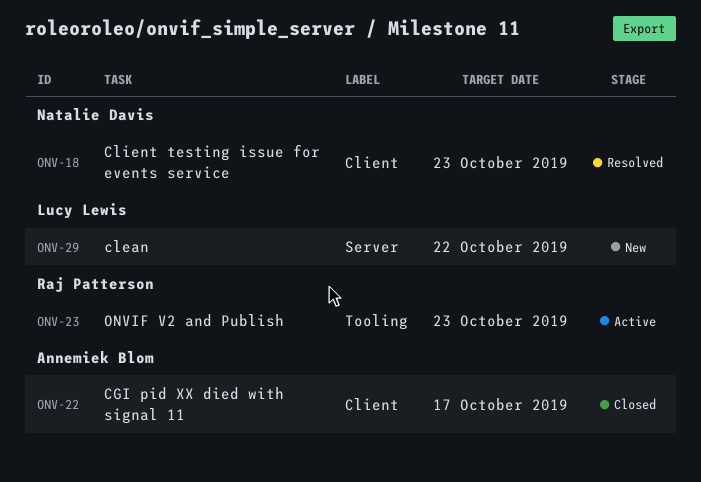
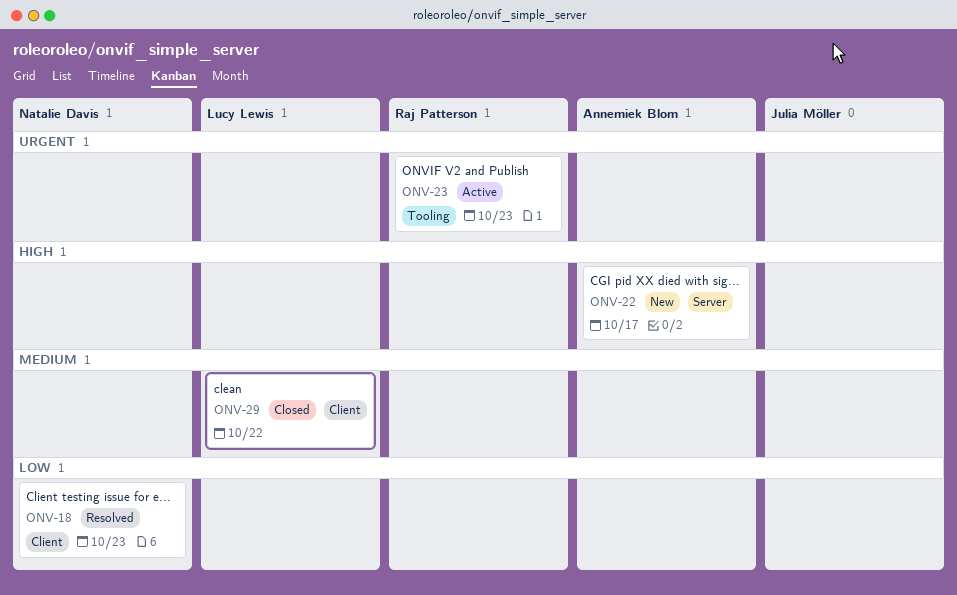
ONV-22, status: Closed -> New
ONV-22, label: Client -> Server
ONV-29, status: New -> Closed
ONV-29, label: Server -> Client

